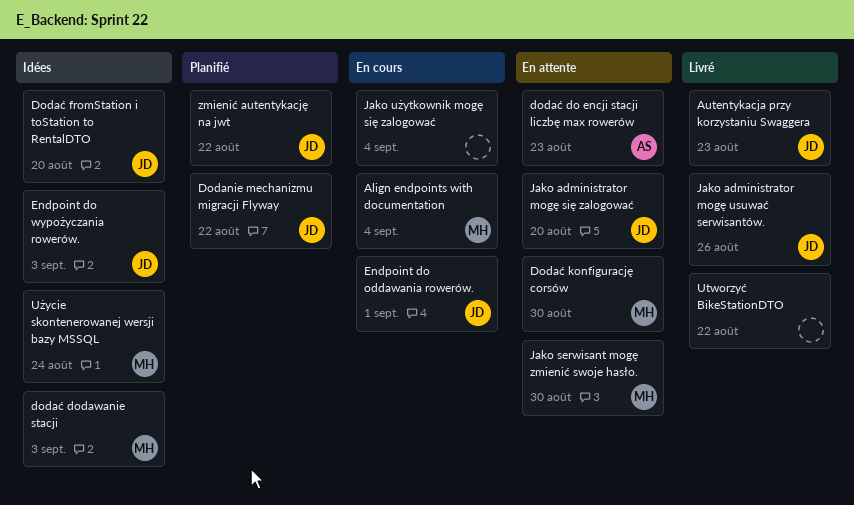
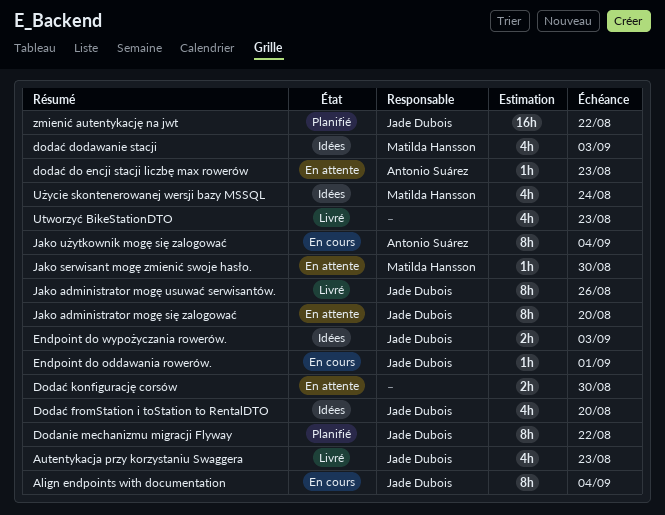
Align endpoints with documentation, owner: Matilda Hansson -> Jade Dubois
Dodać konfigurację corsów, owner: Matilda Hansson -> none
Jako użytkownik mogę się zalogować, owner: none -> Antonio Suárez
Utworzyć BikeStationDTO, due: Aug 22 -> Aug 23

